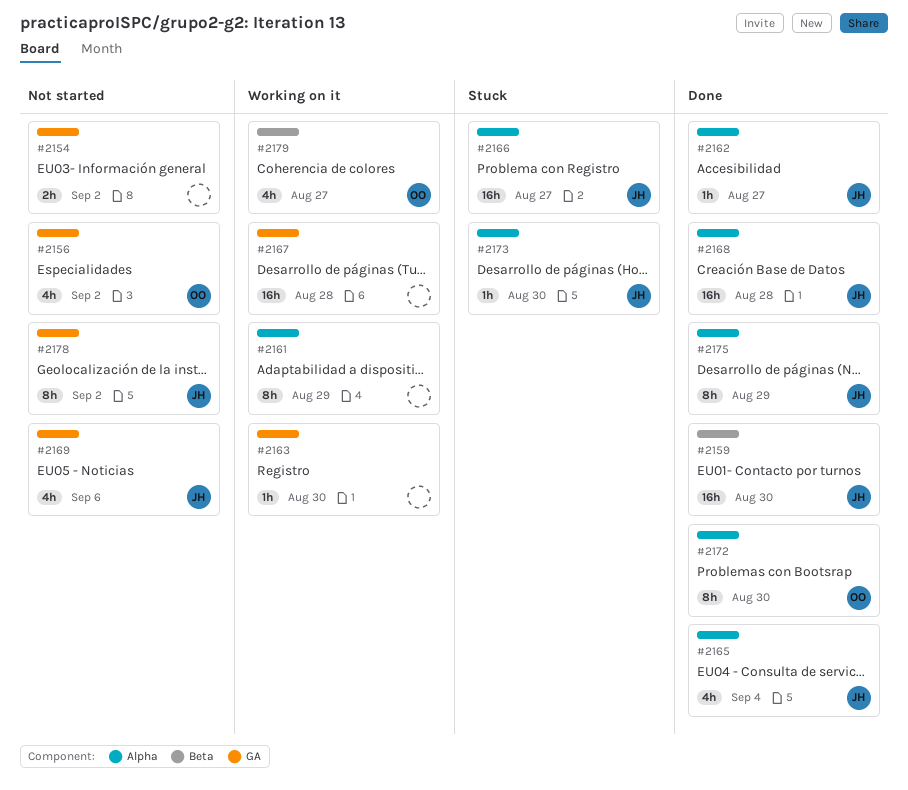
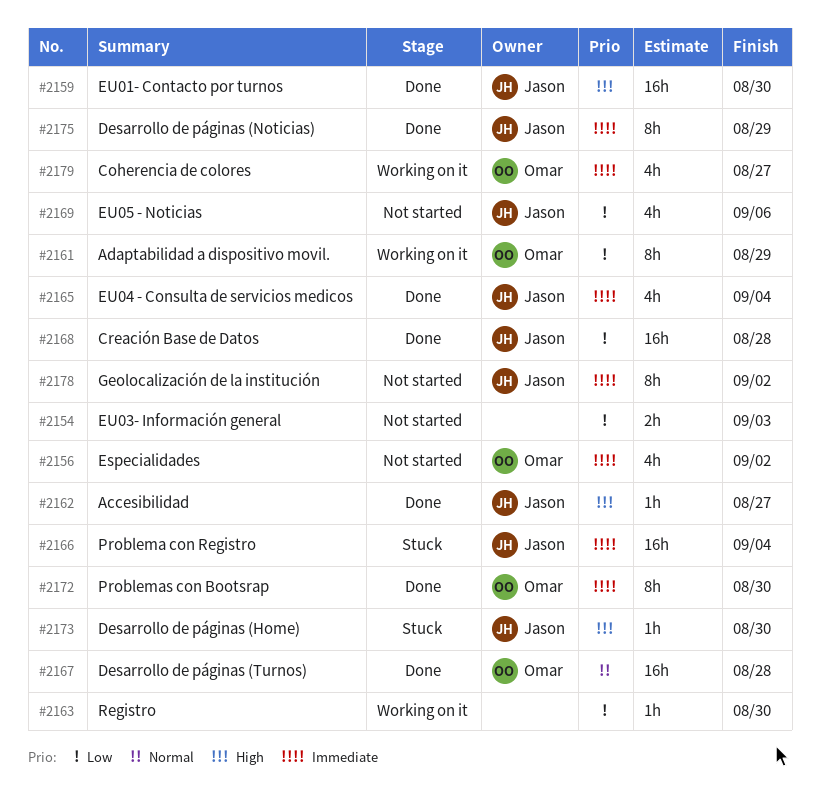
#2154, due: Sep 2 -> Sep 3
#2161, owner: none -> Omar
#2166, due: Aug 27 -> Sep 4
#2167, status: Working on it -> Done
#2167, owner: none -> Omar

